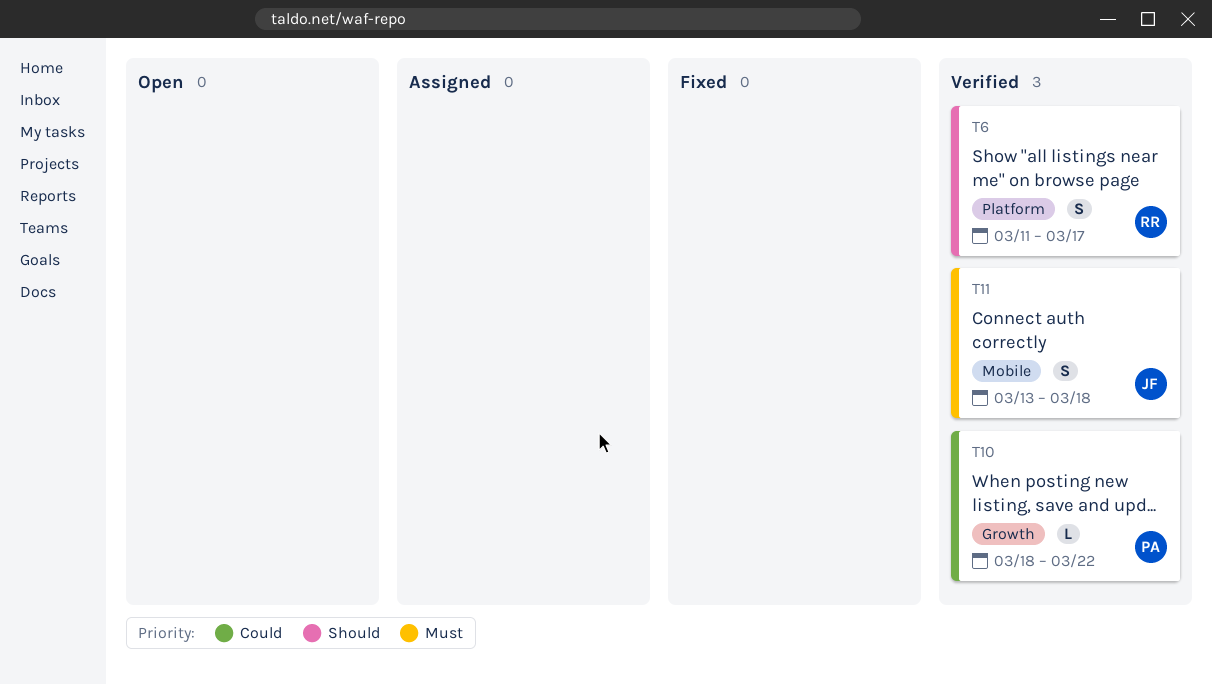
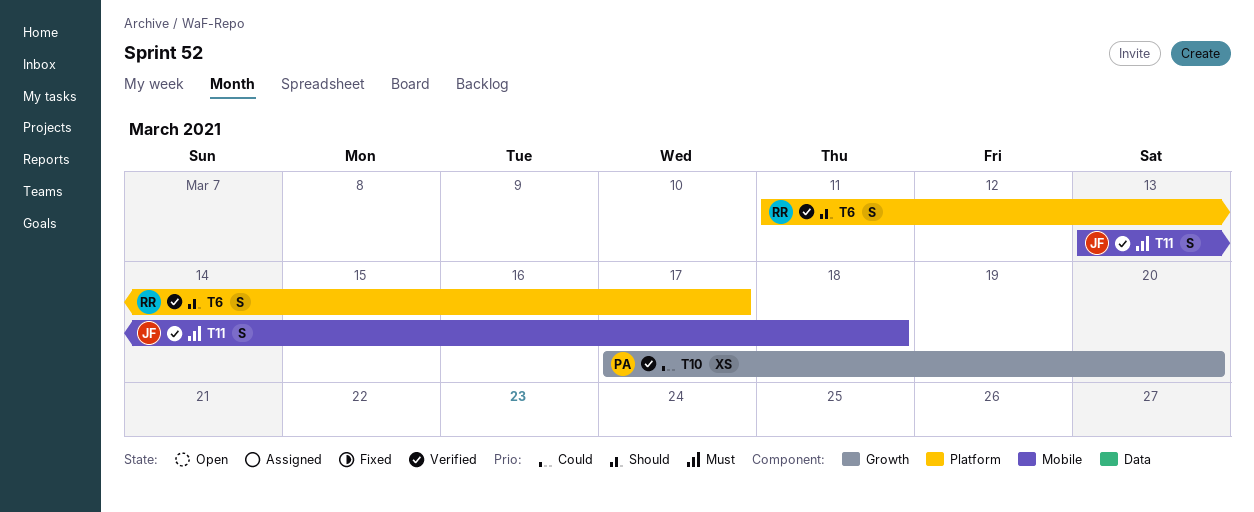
T10, estimate: L -> XS
T10, start: Mar 18 -> Mar 17
T10, due: Mar 22 -> Mar 20

